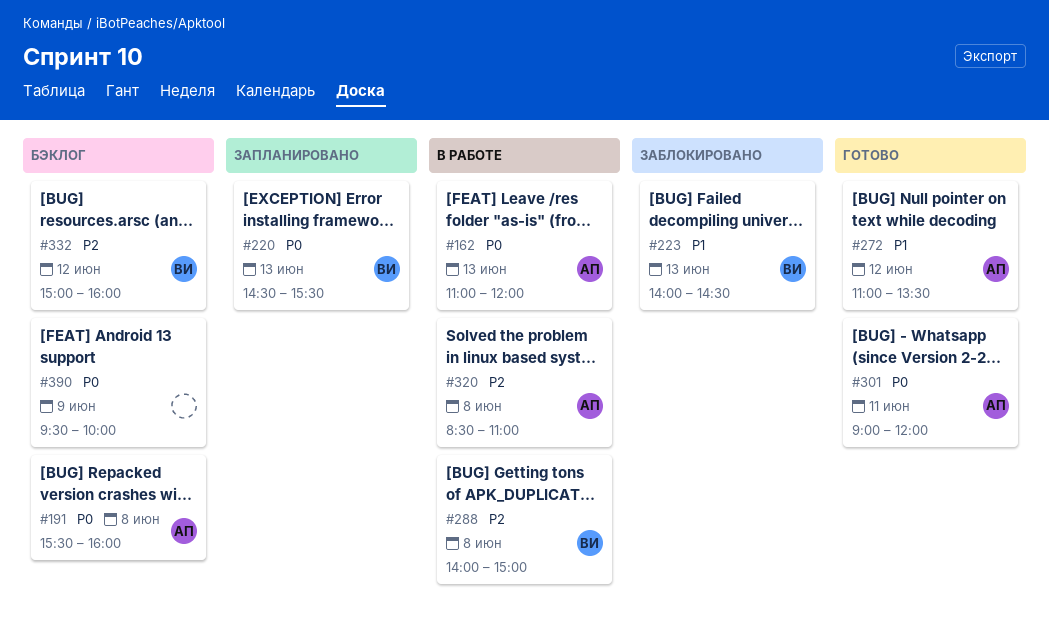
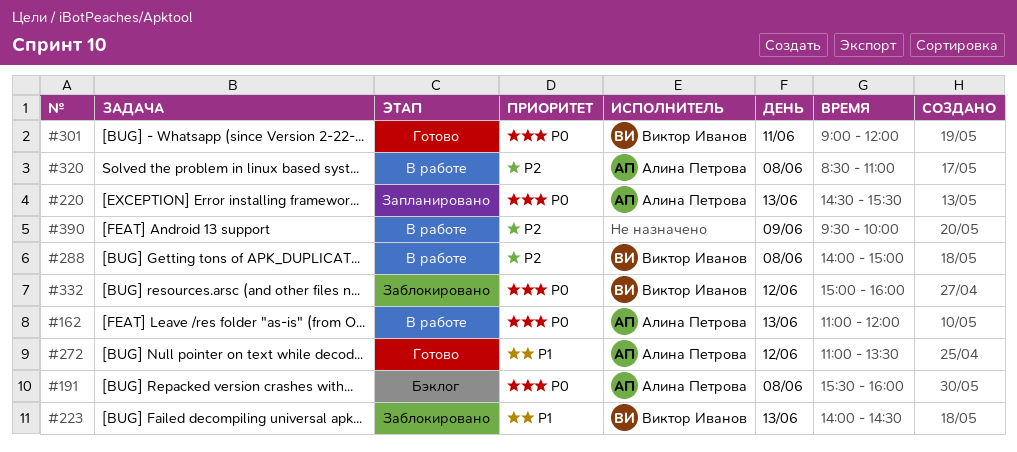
#220, owner: Виктор Иванов -> Алина Петрова
#301, owner: Алина Петрова -> Виктор Иванов
#332, status: Бэклог -> Заблокировано
#332, priority: P2 -> P0
#390, status: Бэклог -> В работе
#390, priority: P0 -> P2

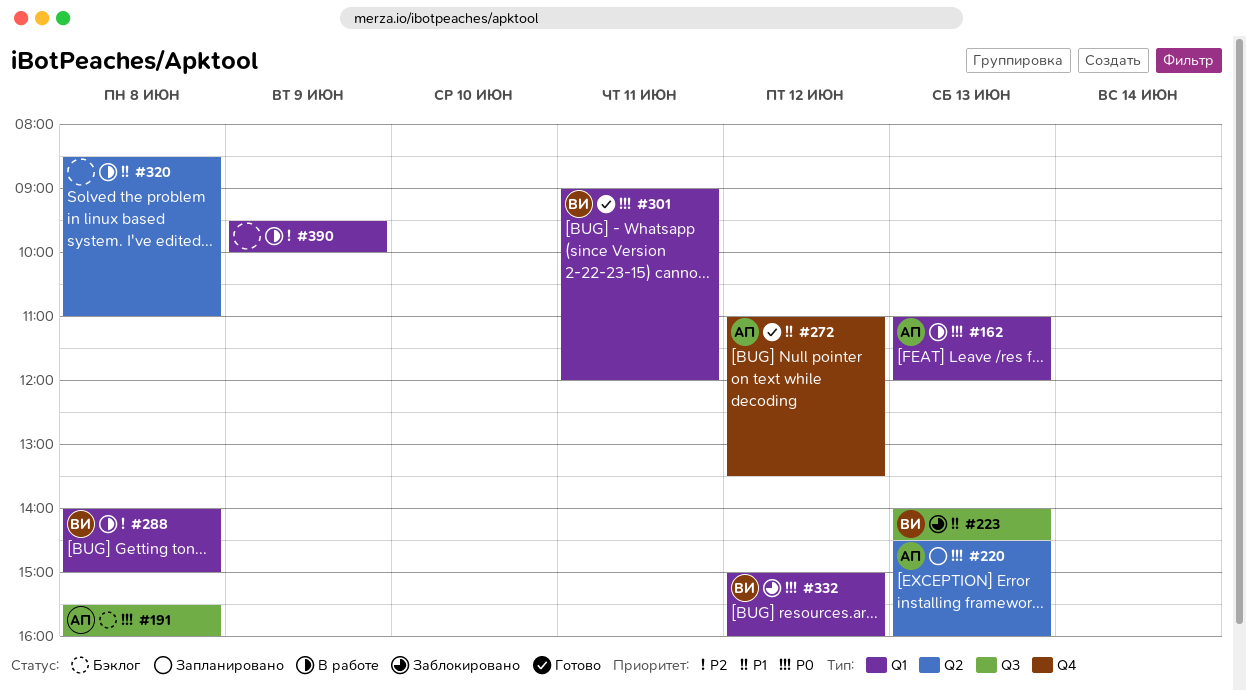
#220, ends: 15:30 -> 16:00
#320, owner: Алина Петрова -> none
#320, priority: P2 -> P1

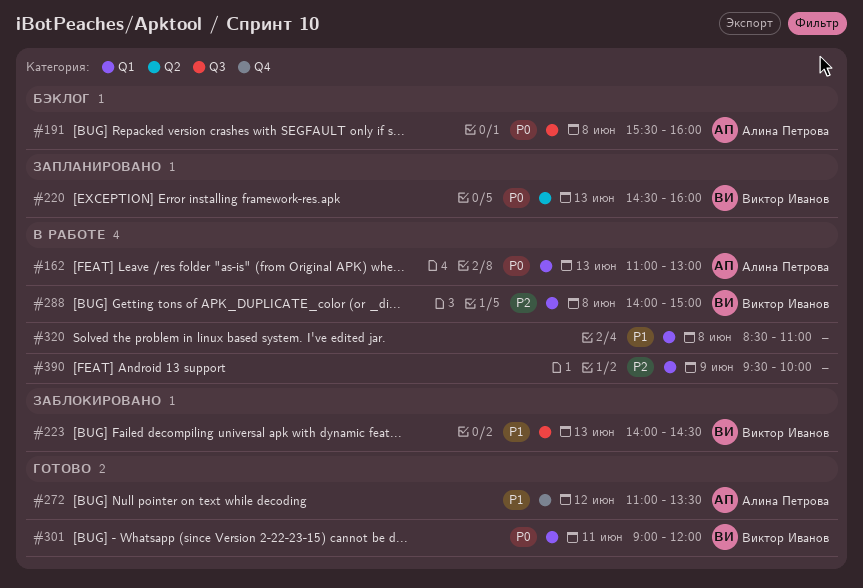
#162, ends: 12:00 -> 13:00
#220, owner: Алина Петрова -> Виктор Иванов
#320, label: Q2 -> Q1
#332: present -> none

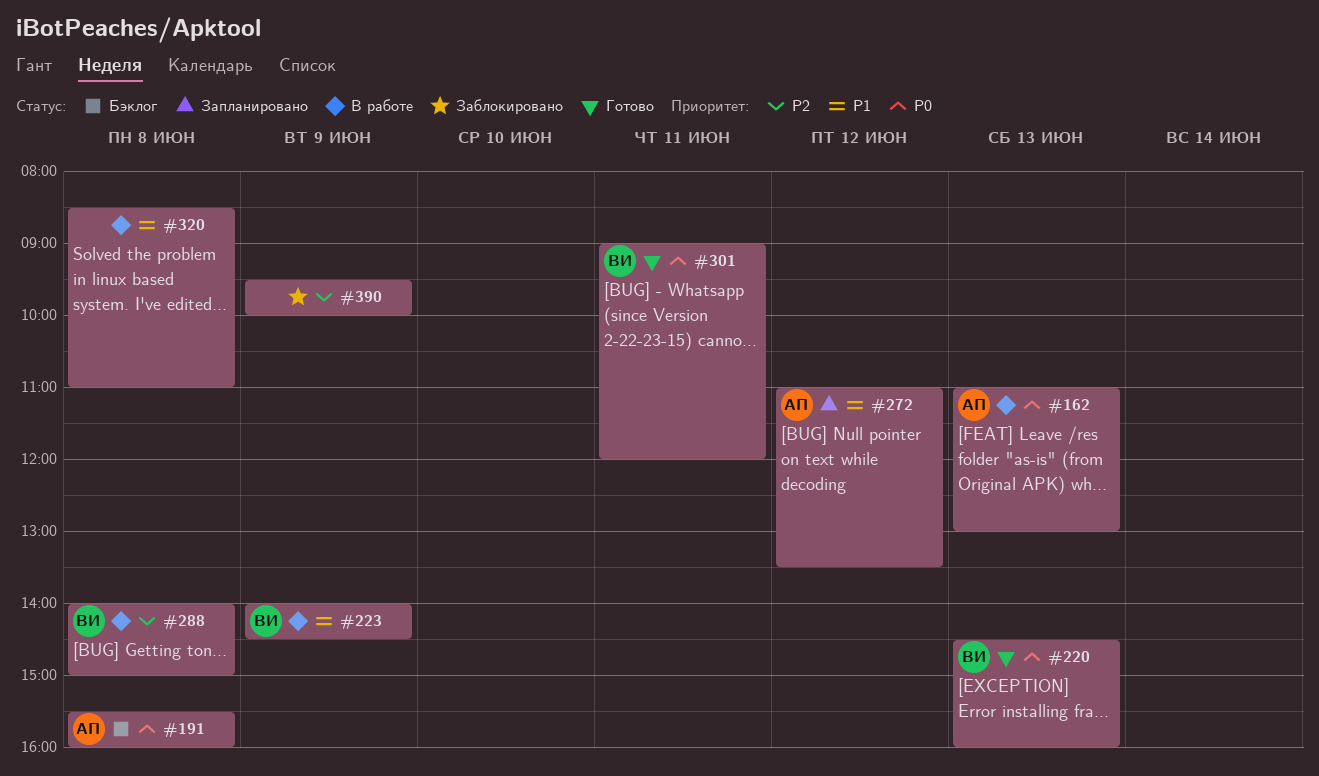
#220, status: Запланировано -> Готово
#223, status: Заблокировано -> В работе
#223, day: Jun 13 -> Jun 9
#272, status: Готово -> Запланировано
#390, status: В работе -> Заблокировано

